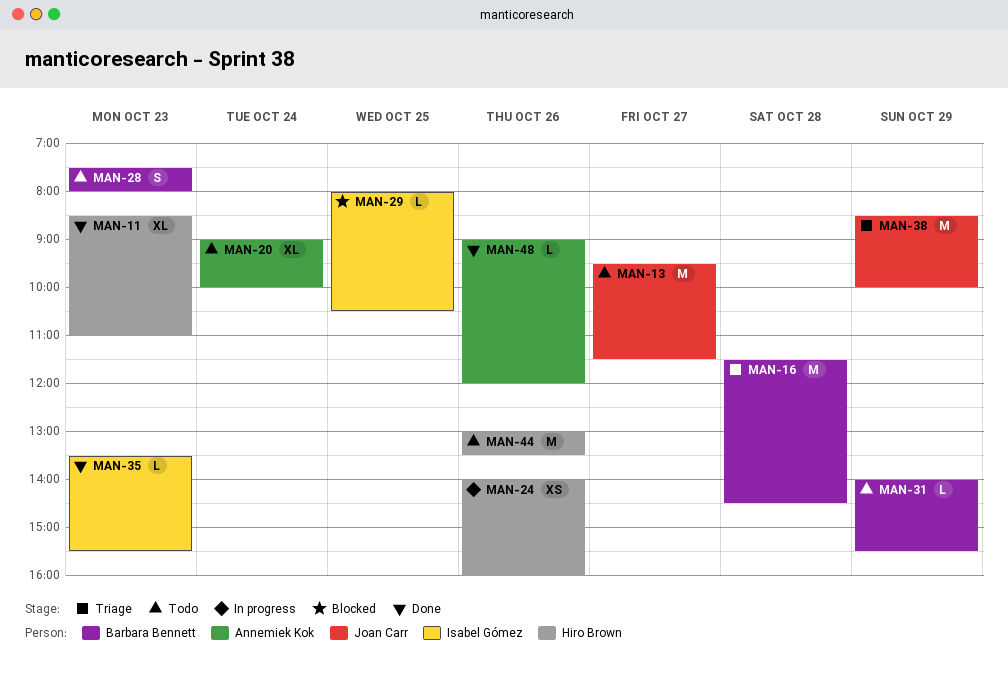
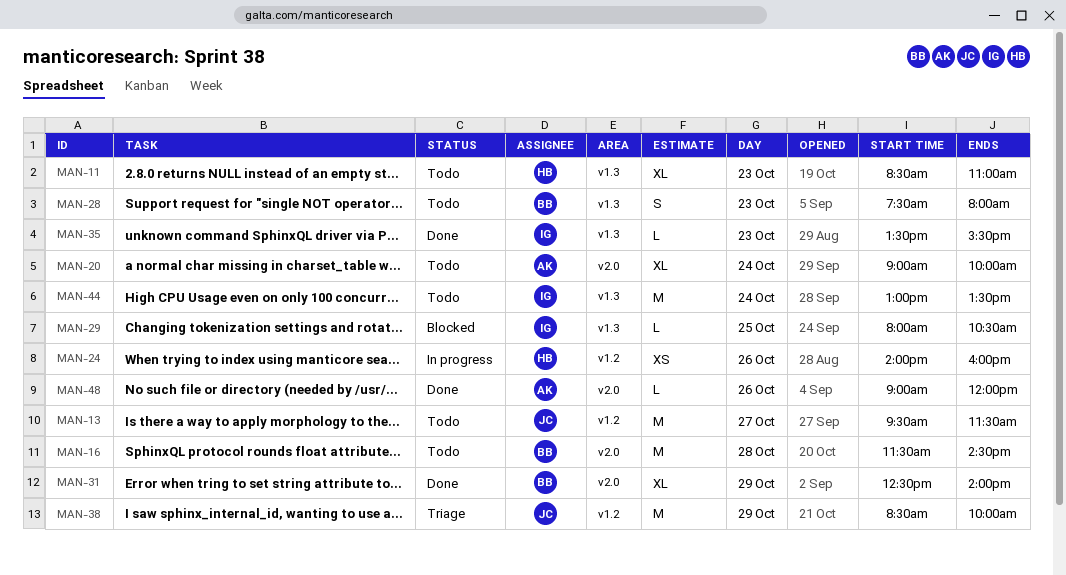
MAN-11, status: Done -> Todo
MAN-16, status: Triage -> Todo
MAN-31, status: Todo -> Done
MAN-31, estimate: L -> XL
MAN-31, begins: 14:00 -> 12:30
MAN-31, ends: 15:30 -> 14:00
MAN-44, owner: Hiro Brown -> Isabel Gómez
MAN-44, day: Oct 26 -> Oct 24

